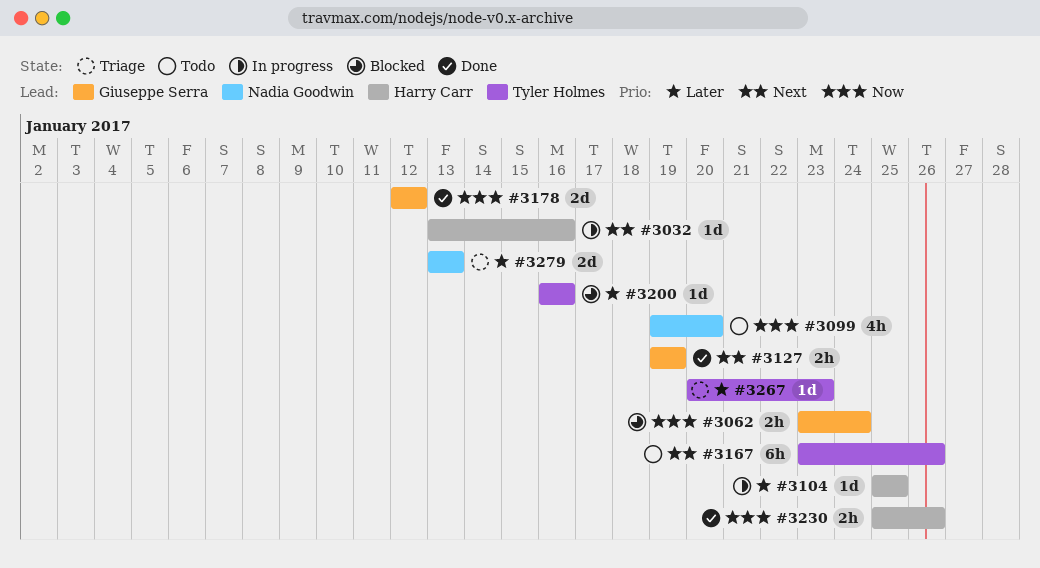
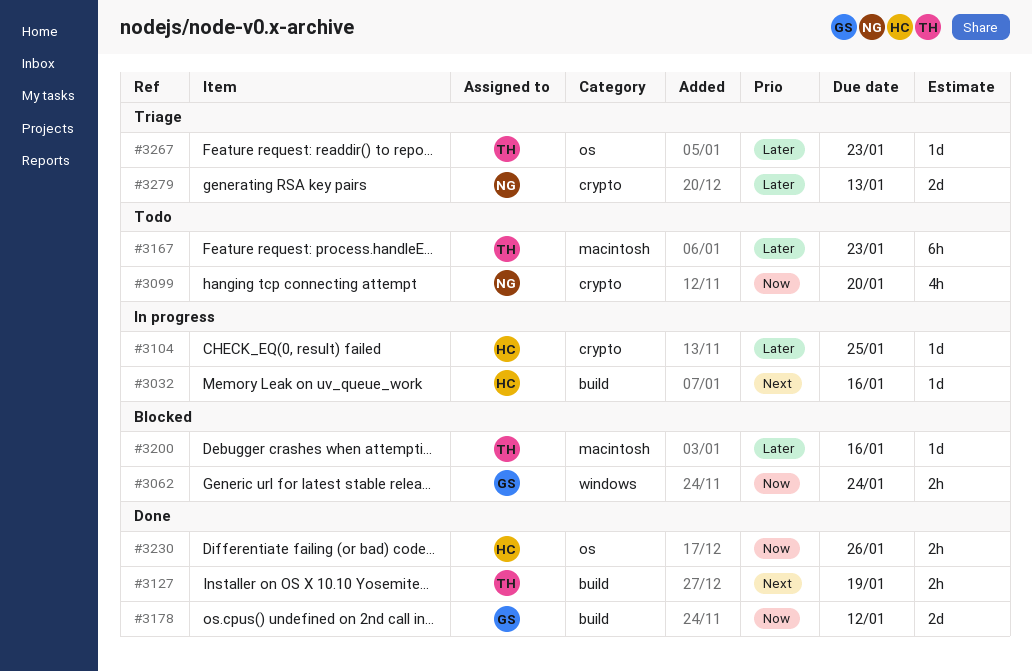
#3127, owner: Giuseppe Serra -> Tyler Holmes
#3167, priority: Next -> Later
#3167, due: Jan 26 -> Jan 23

